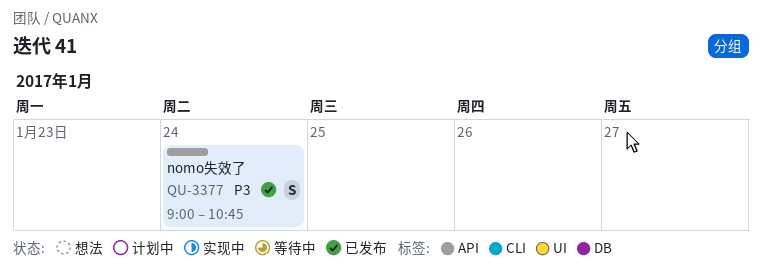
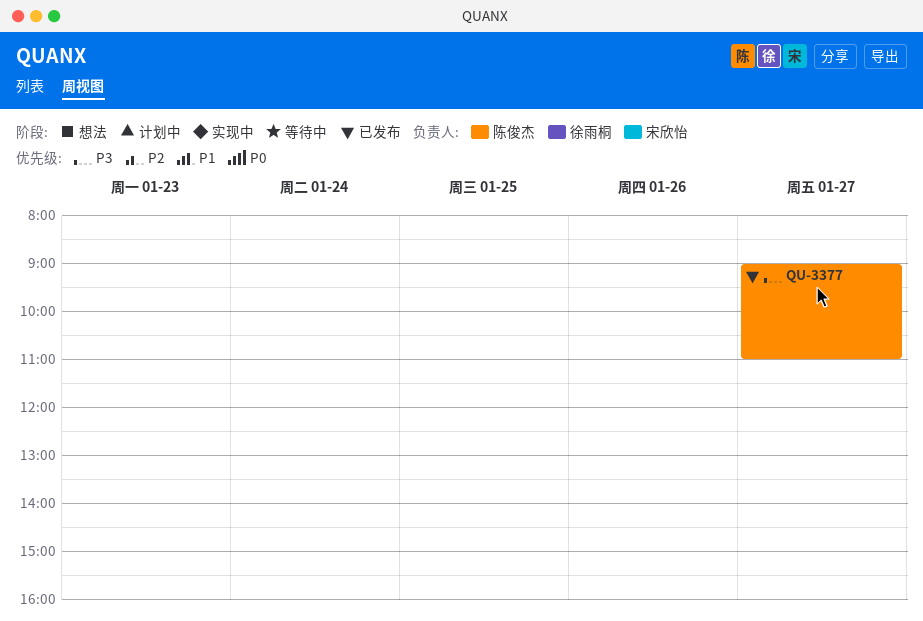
QU-3377, day: Jan 24 -> Jan 27
QU-3377, ends: 10:45 -> 11:00

